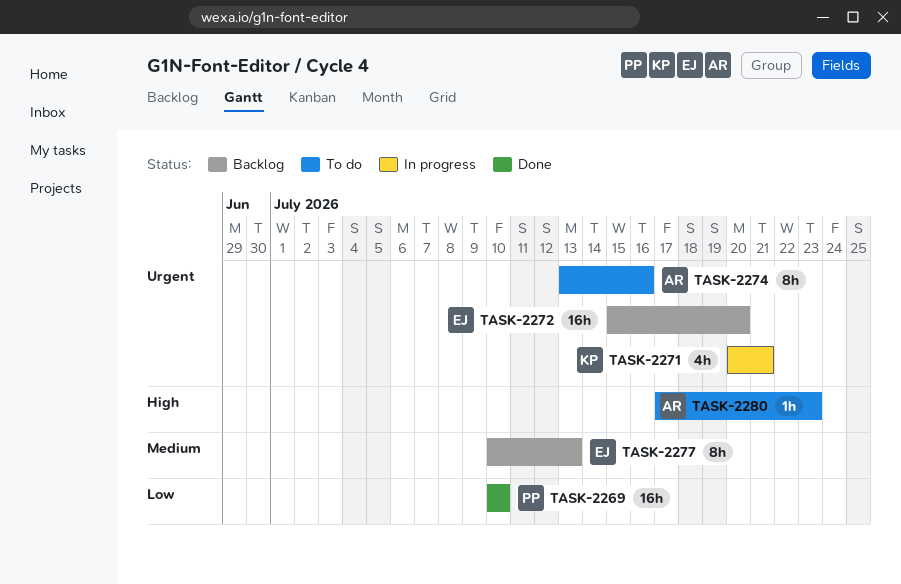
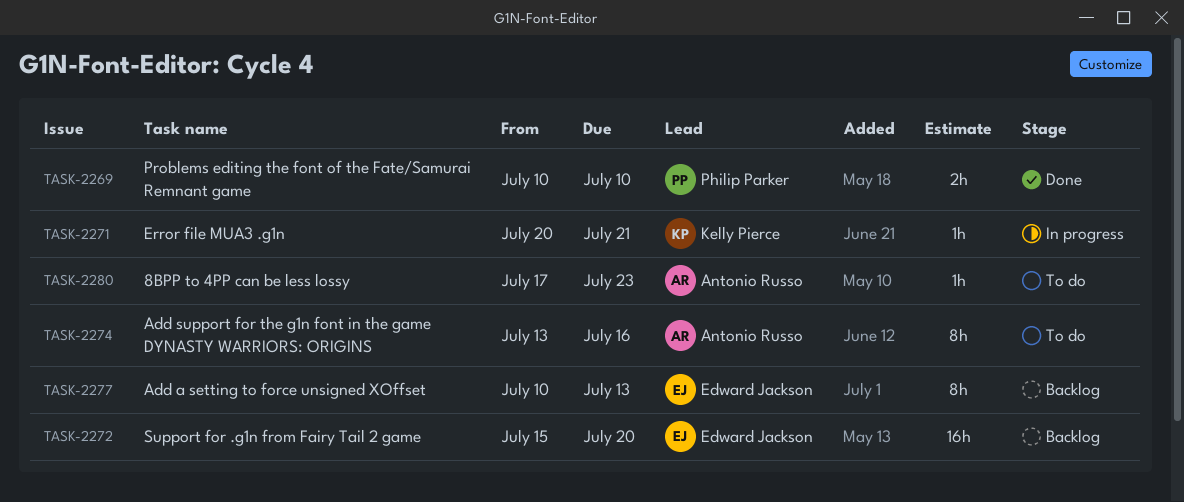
TASK-2269, estimate: 16h -> 2h
TASK-2271, estimate: 4h -> 1h

